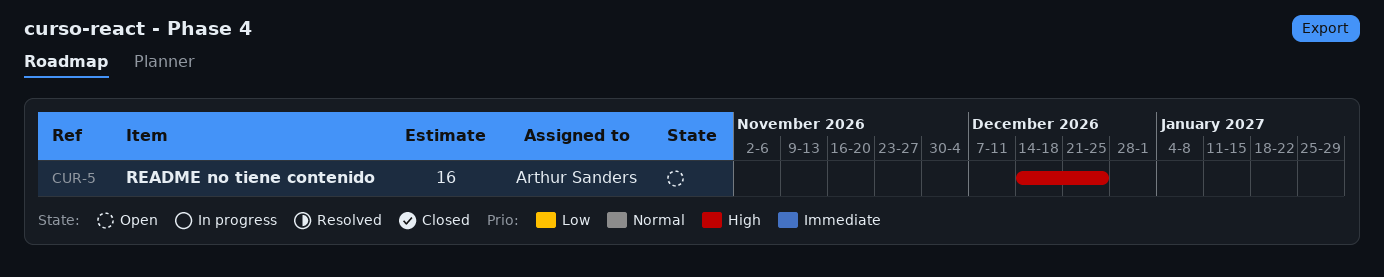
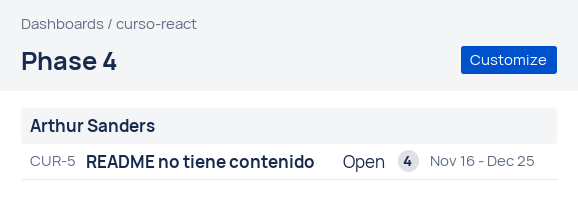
CUR-5, estimate: 16 -> 4
CUR-5, start: Dec 14 -> Nov 16

